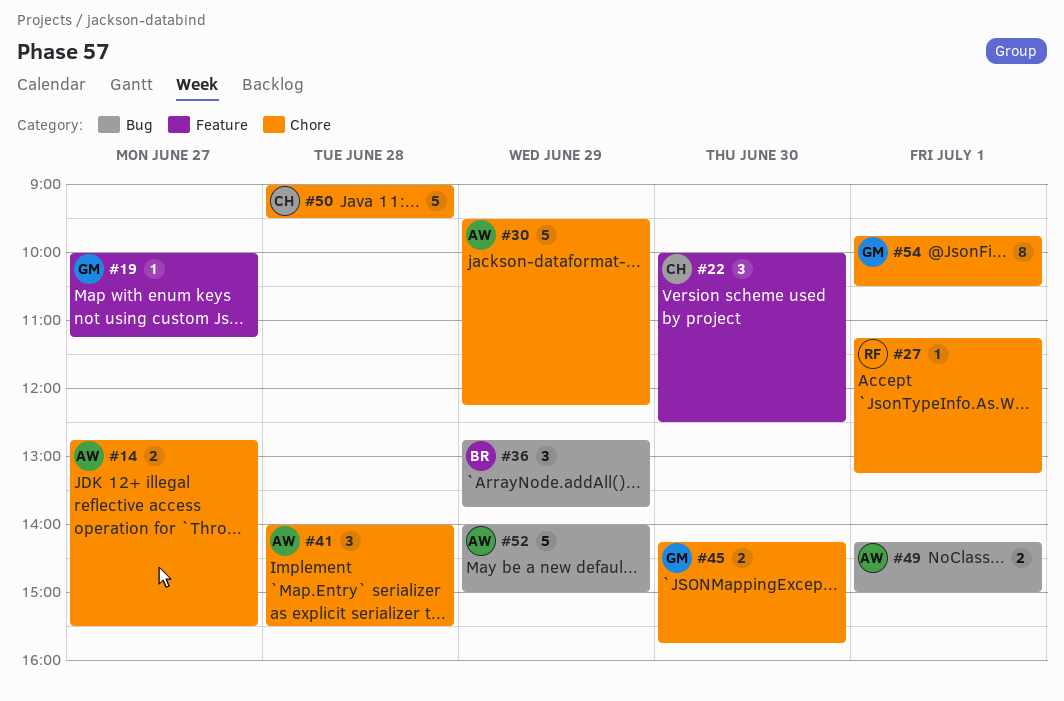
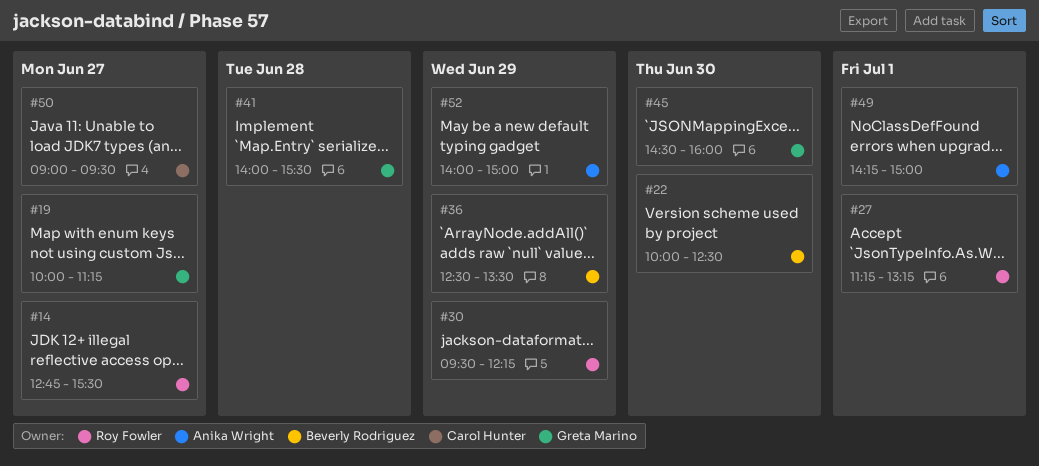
#14, owner: Anika Wright -> Roy Fowler
#22, owner: Carol Hunter -> Beverly Rodriguez
#30, owner: Anika Wright -> Roy Fowler
#36, begins: 12:45 -> 12:30
#36, ends: 13:45 -> 13:30
#41, owner: Anika Wright -> Greta Marino
#45, begins: 14:15 -> 14:30
#45, ends: 15:45 -> 16:00
#50, day: Jun 28 -> Jun 27
#54: present -> none

